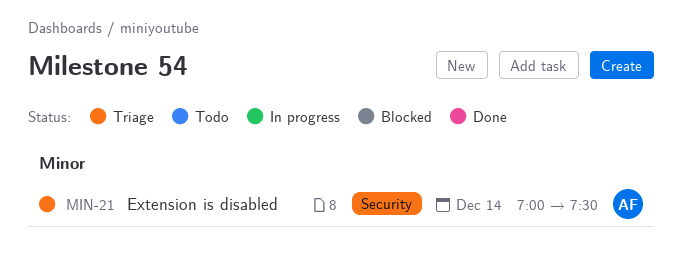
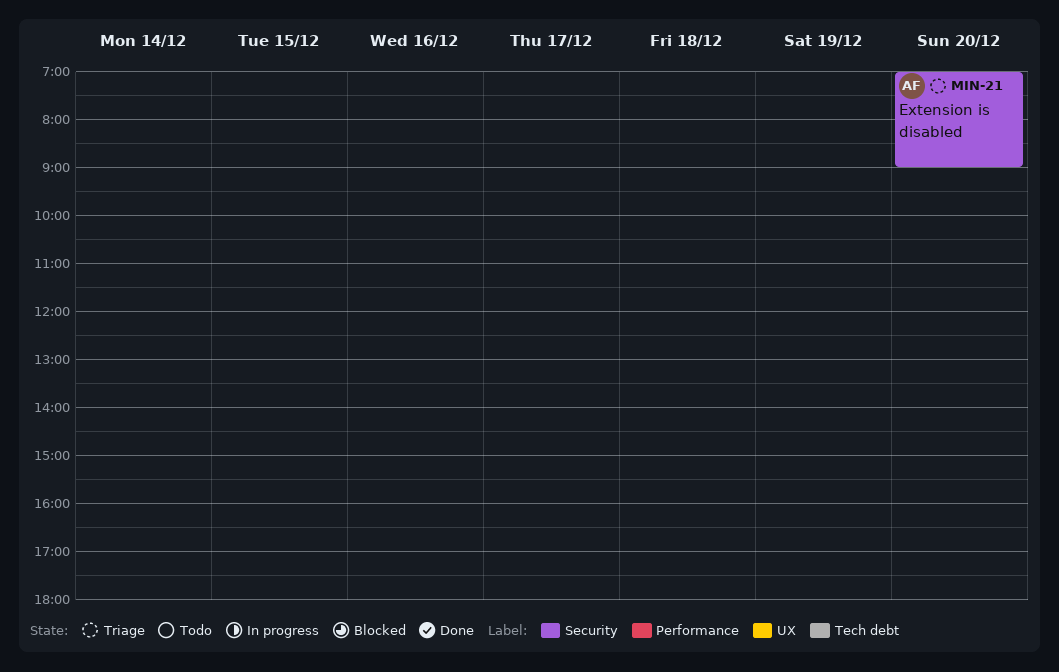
MIN-21, day: Dec 14 -> Dec 20
MIN-21, ends: 07:30 -> 09:00

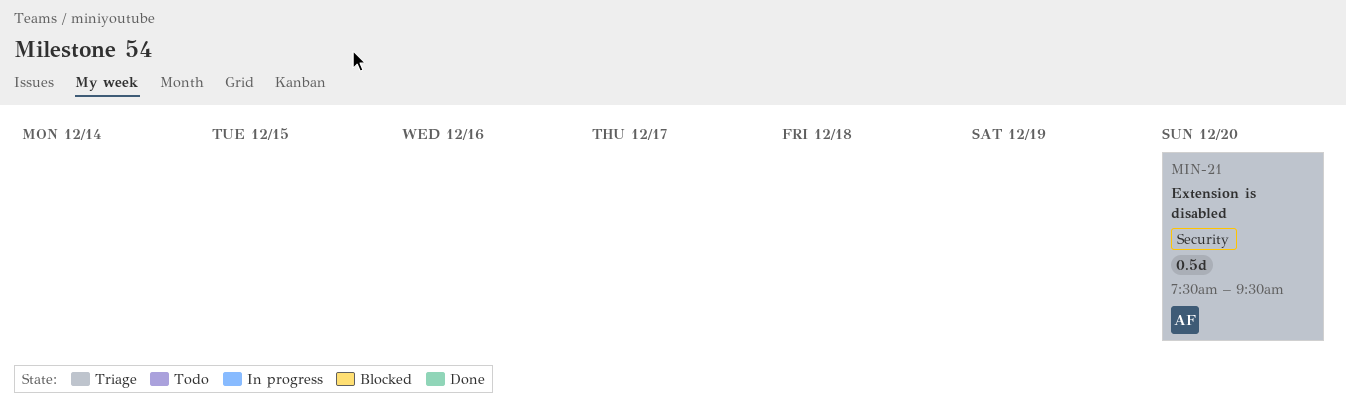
MIN-21, begins: 07:00 -> 07:30
MIN-21, ends: 09:00 -> 09:30

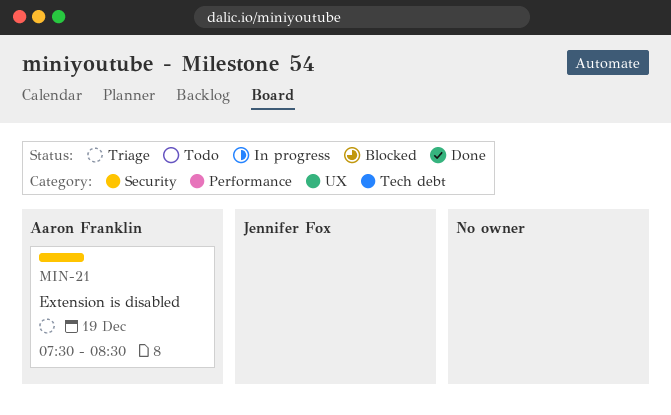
MIN-21, day: Dec 20 -> Dec 19
MIN-21, ends: 09:30 -> 08:30

